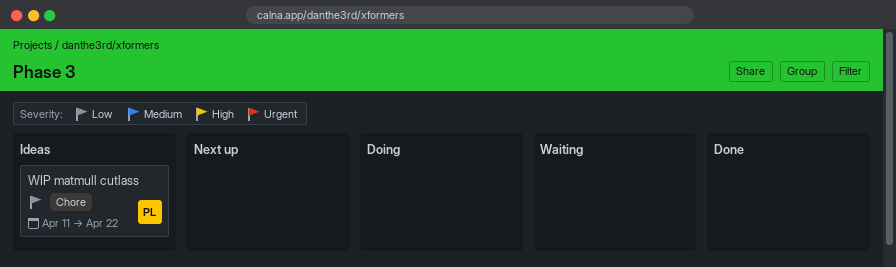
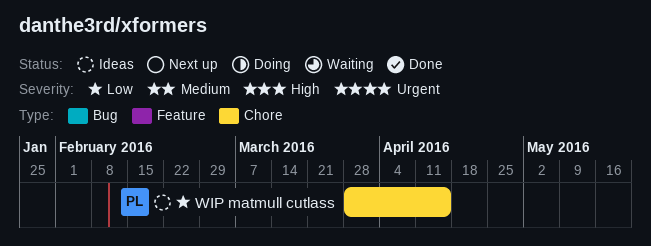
WIP matmull cutlass, start: Apr 11 -> Mar 28
WIP matmull cutlass, due: Apr 22 -> Apr 15

